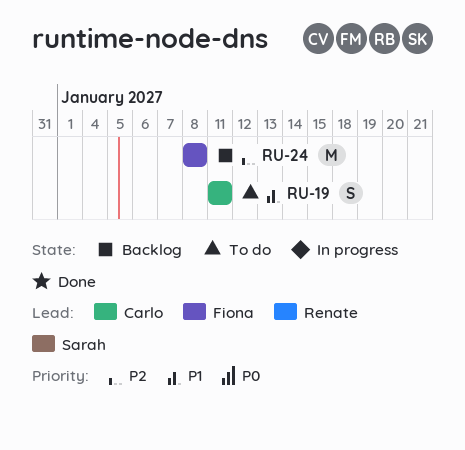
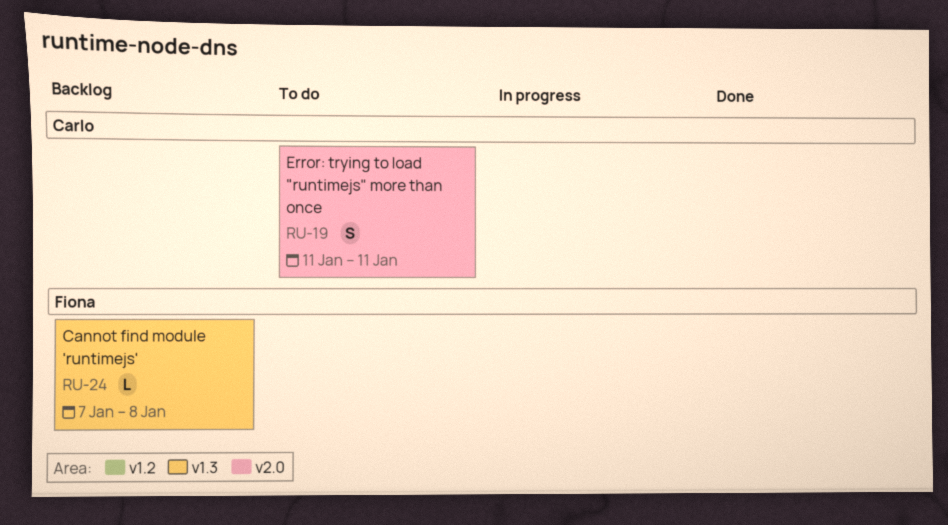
RU-24, estimate: M -> L
RU-24, start: Jan 8 -> Jan 7

